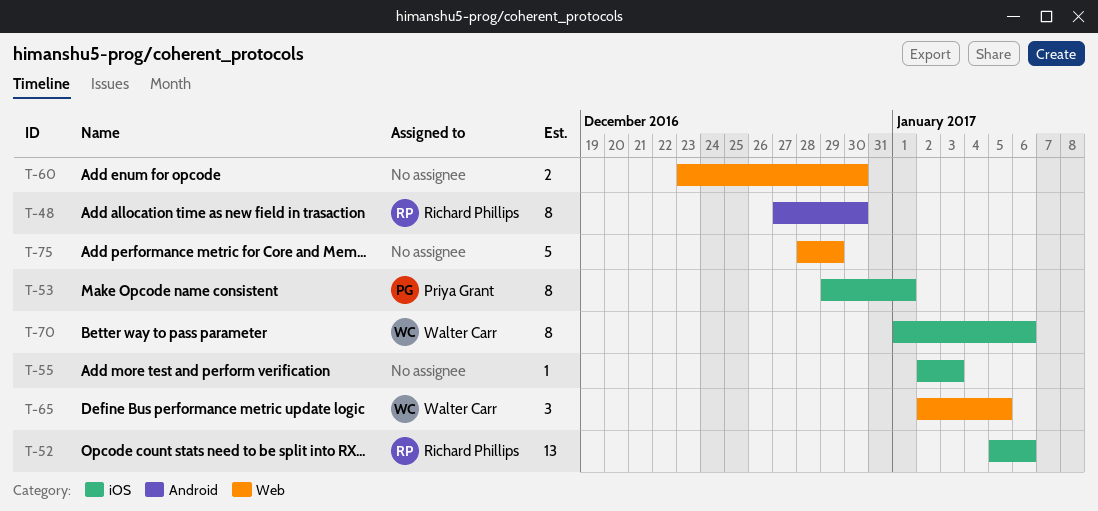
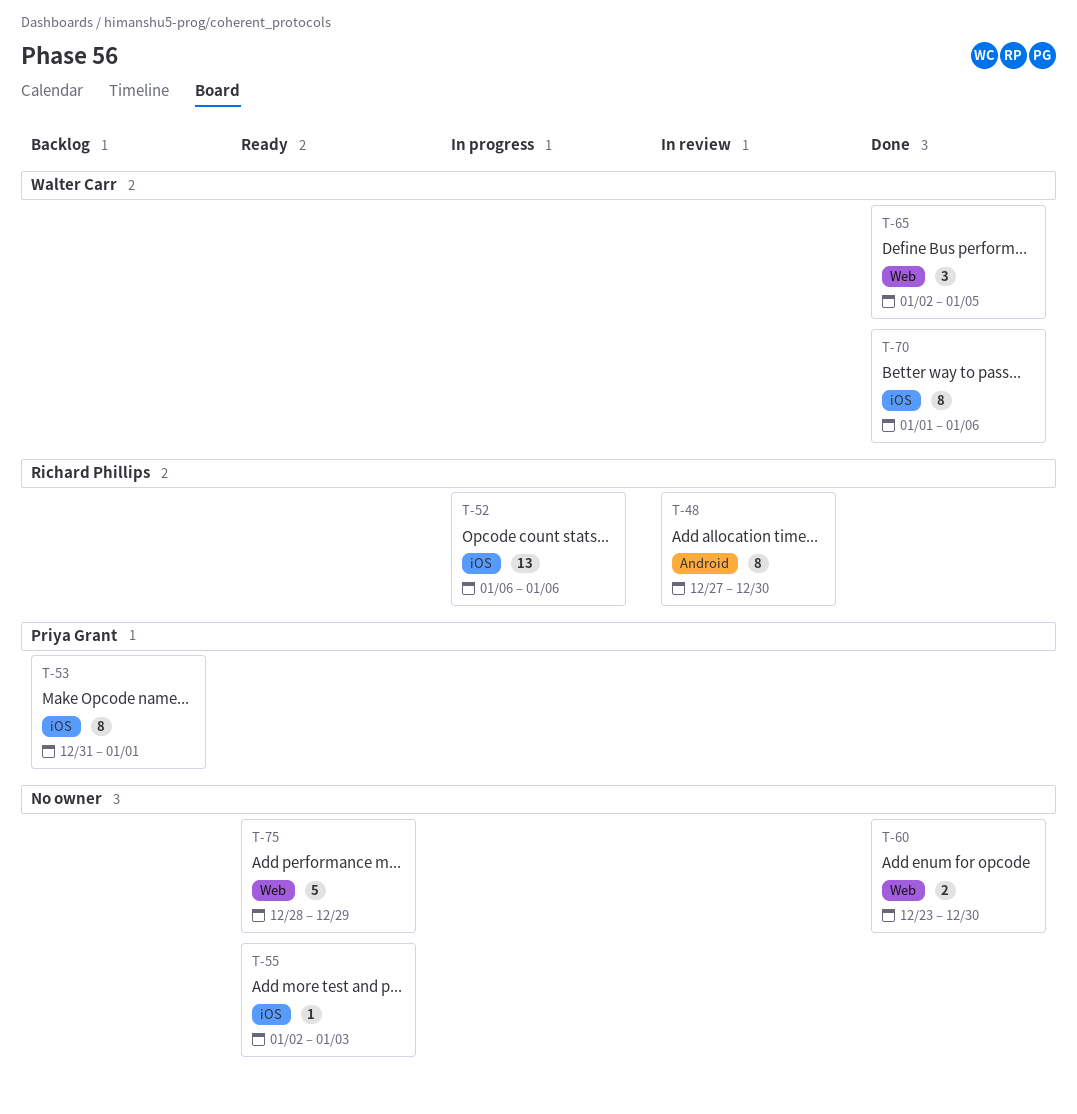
T-52, start: Jan 5 -> Jan 6
T-53, start: Dec 29 -> Dec 31

